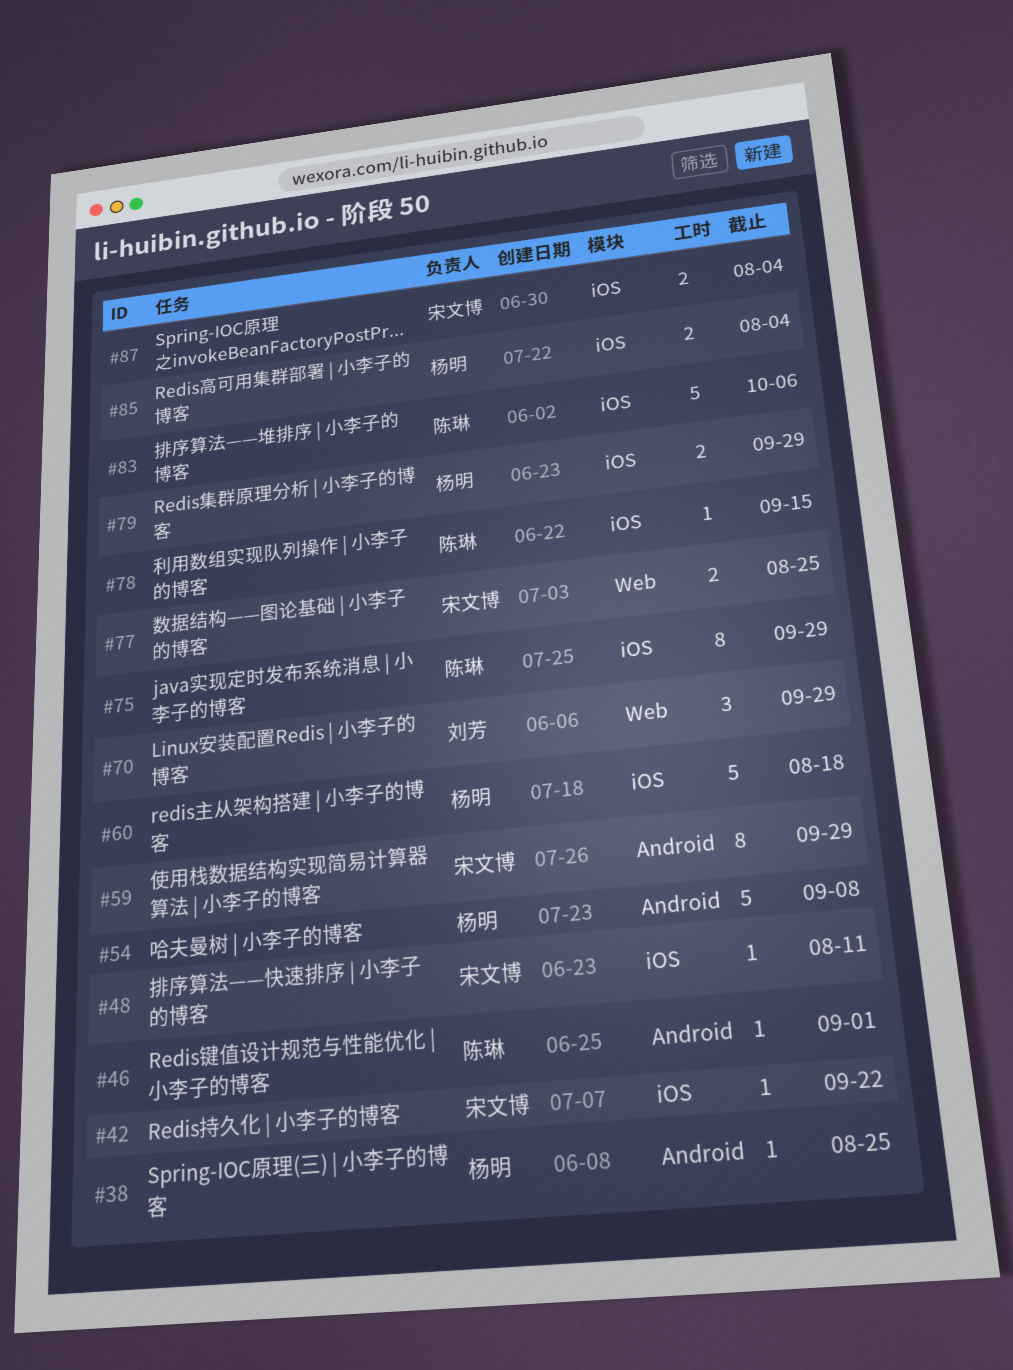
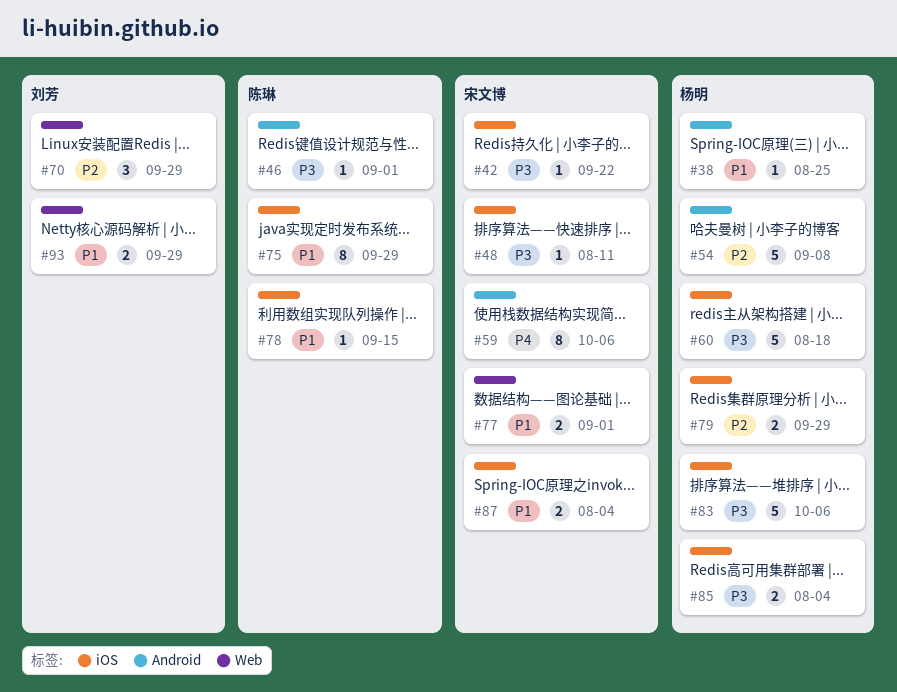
#59, due: Sep 29 -> Oct 6
#77, due: Aug 25 -> Sep 1
#83, owner: 陈琳 -> 杨明
#93: none -> present

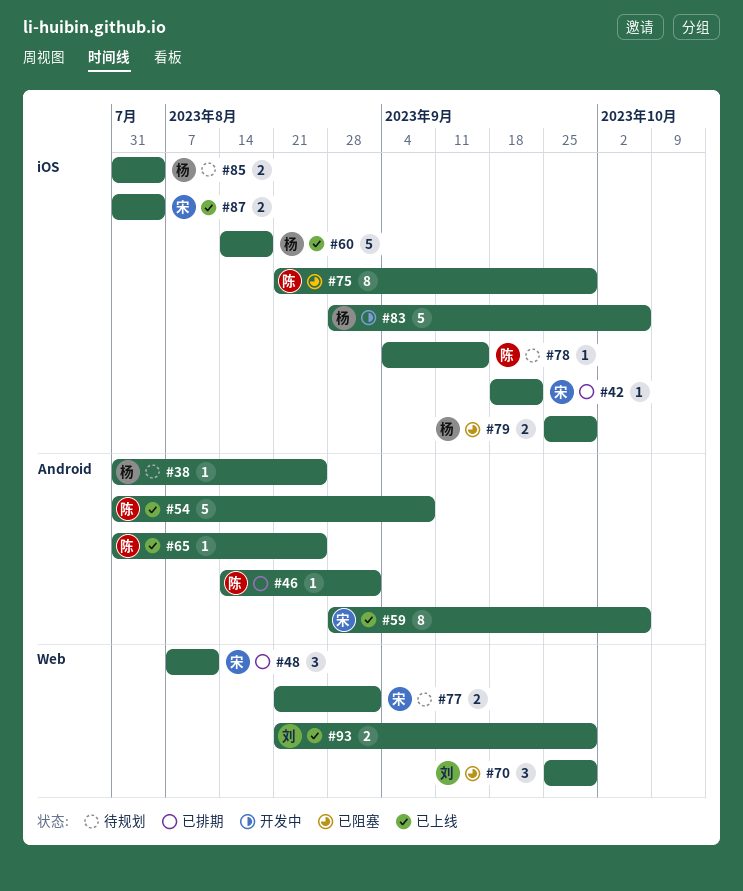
#48, label: iOS -> Web
#48, estimate: 1 -> 3
#54, owner: 杨明 -> 陈琳
#65: none -> present

